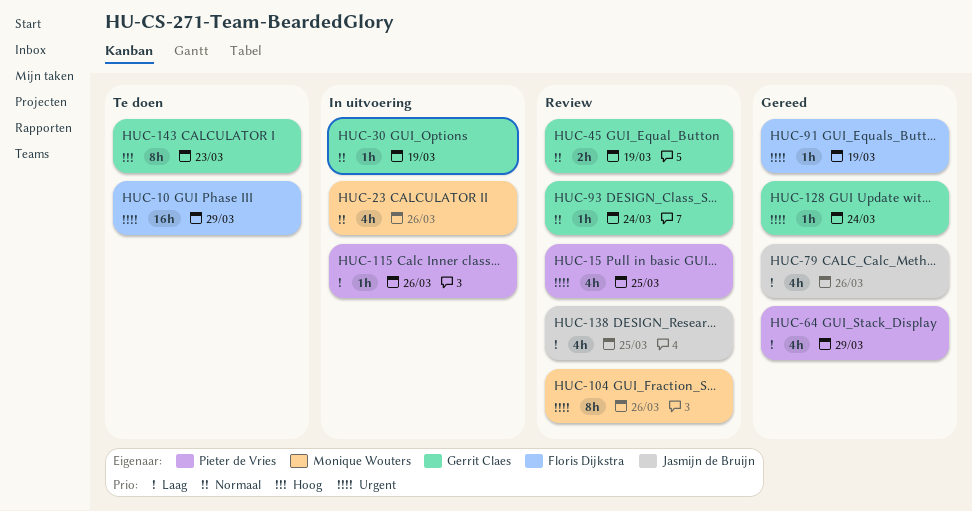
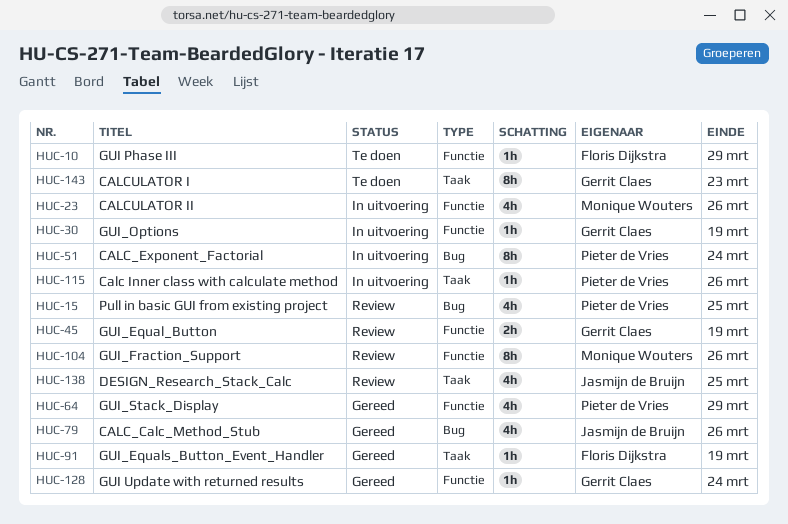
HUC-10, estimate: 16h -> 1h
HUC-51: none -> present
HUC-93: present -> none

